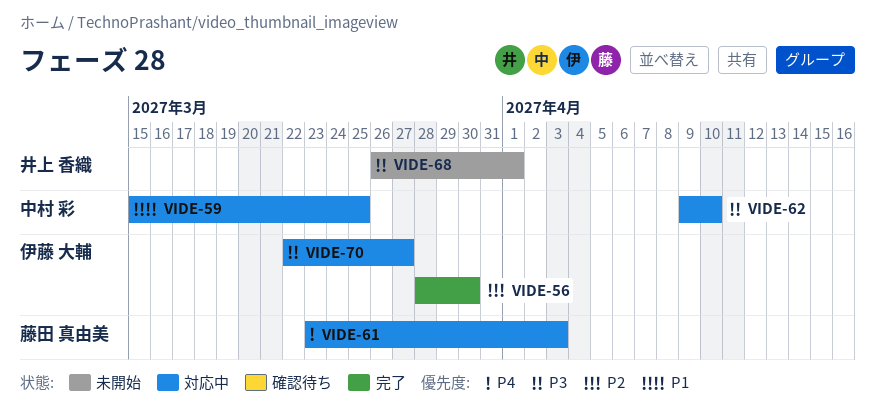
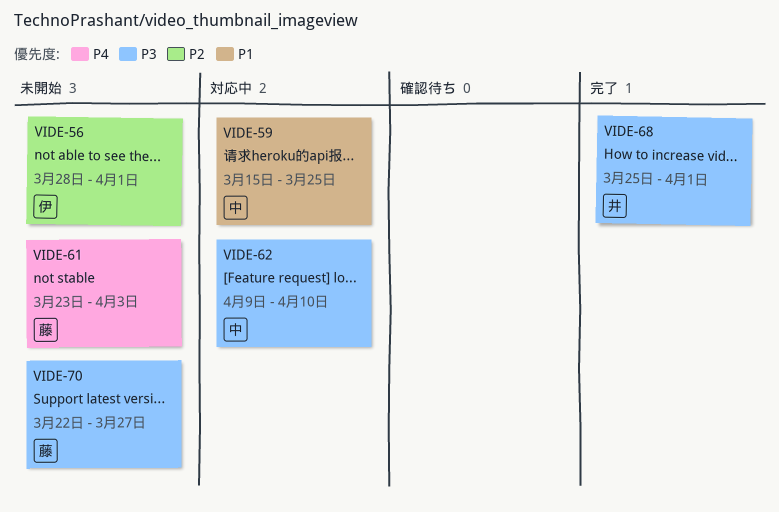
VIDE-56, status: 完了 -> 未開始
VIDE-56, due: Mar 30 -> Apr 1
VIDE-61, status: 対応中 -> 未開始
VIDE-68, status: 未開始 -> 完了
VIDE-68, start: Mar 26 -> Mar 25
VIDE-70, status: 対応中 -> 未開始
VIDE-70, owner: 伊藤 大輔 -> 藤田 真由美

